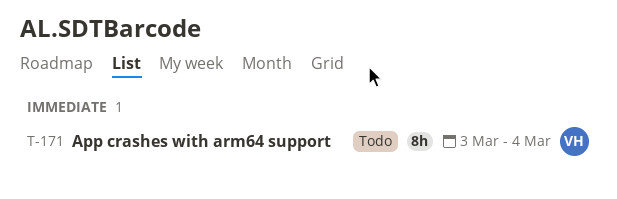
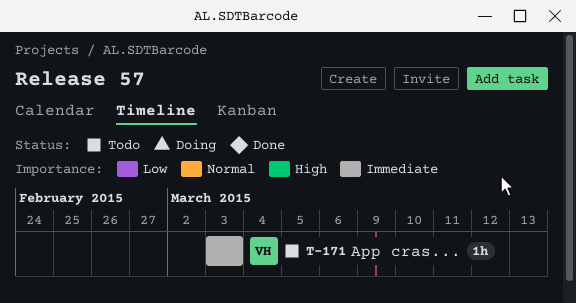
T-171, estimate: 8h -> 1h
T-171, due: Mar 4 -> Mar 3

